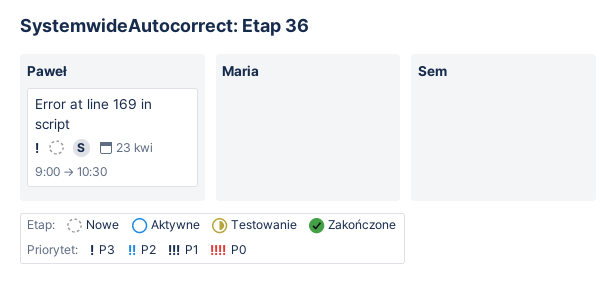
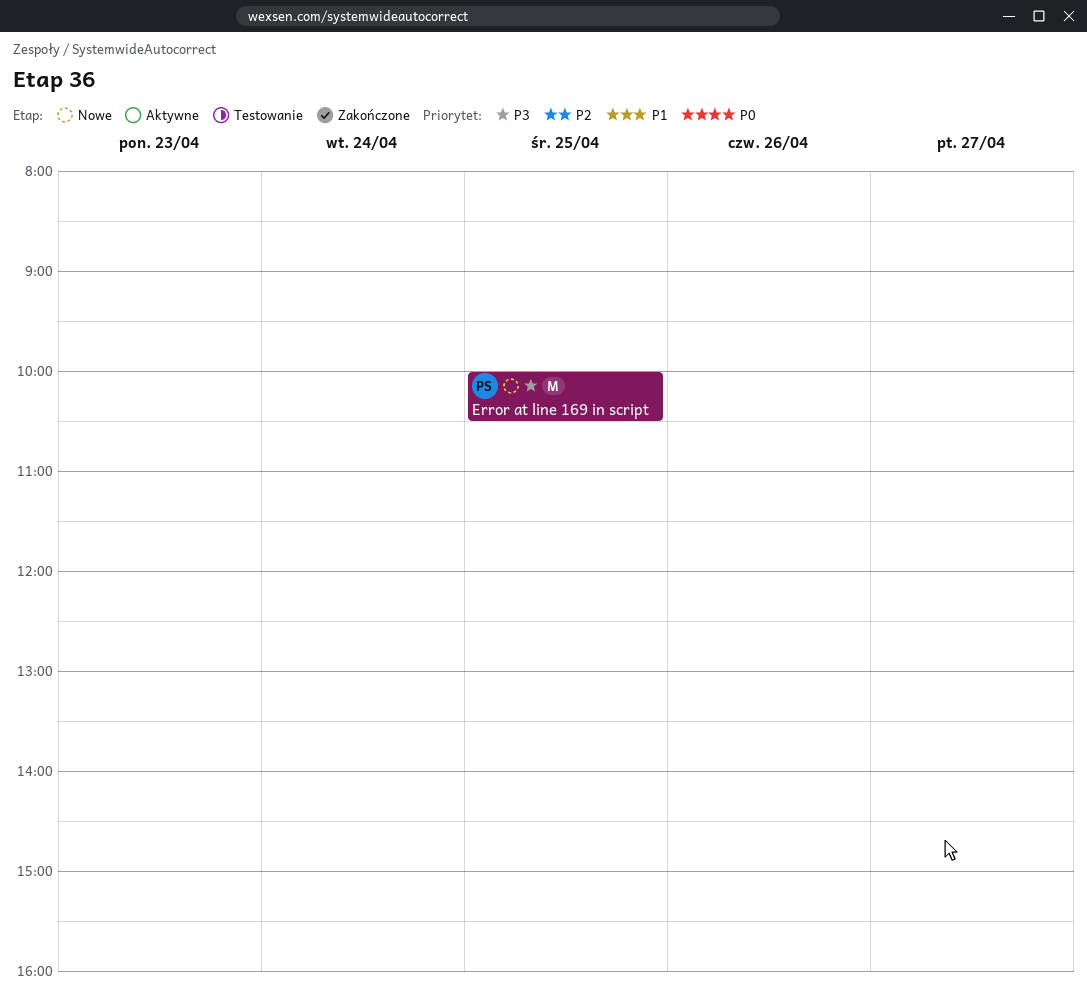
Error at line 169 in script, estimate: S -> M
Error at line 169 in script, day: Apr 23 -> Apr 25
Error at line 169 in script, begins: 09:00 -> 10:00

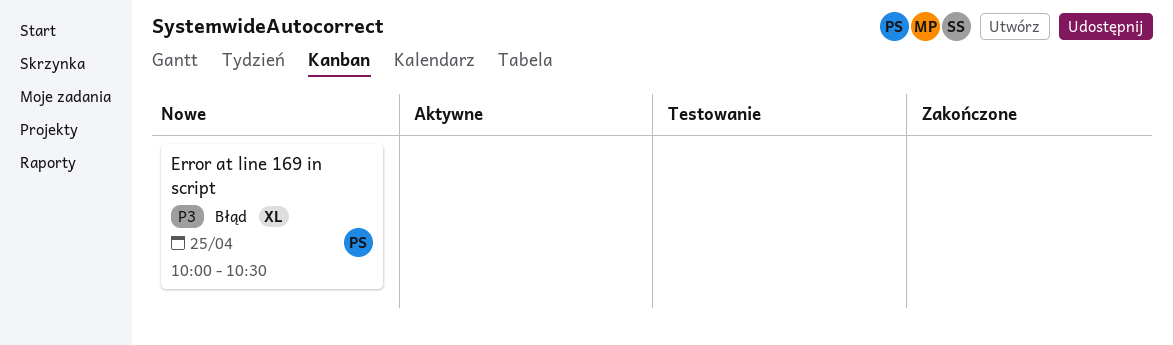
Error at line 169 in script, estimate: M -> XL

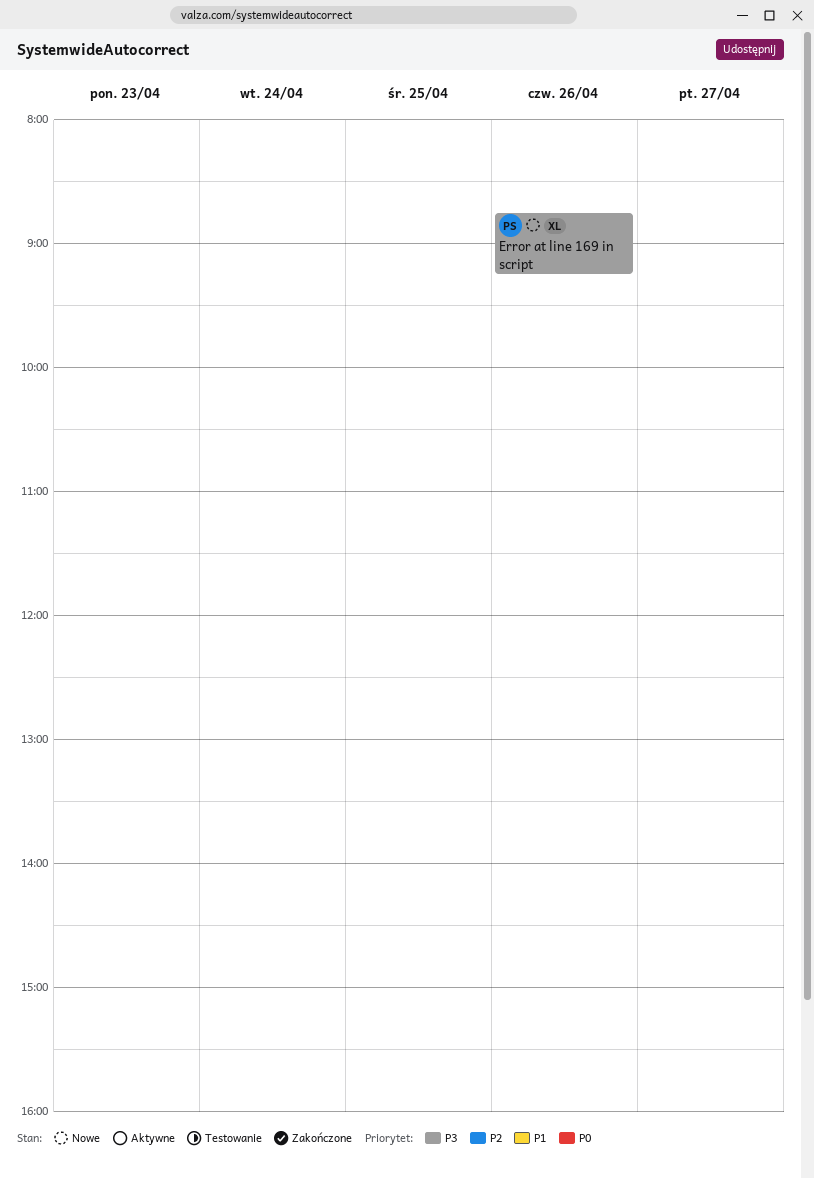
Error at line 169 in script, day: Apr 25 -> Apr 26
Error at line 169 in script, begins: 10:00 -> 08:45
Error at line 169 in script, ends: 10:30 -> 09:15

